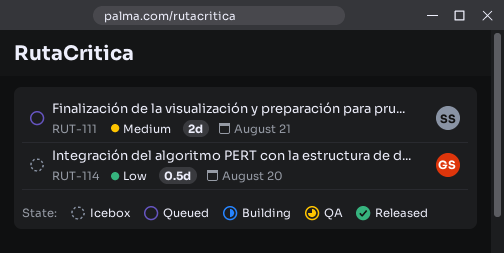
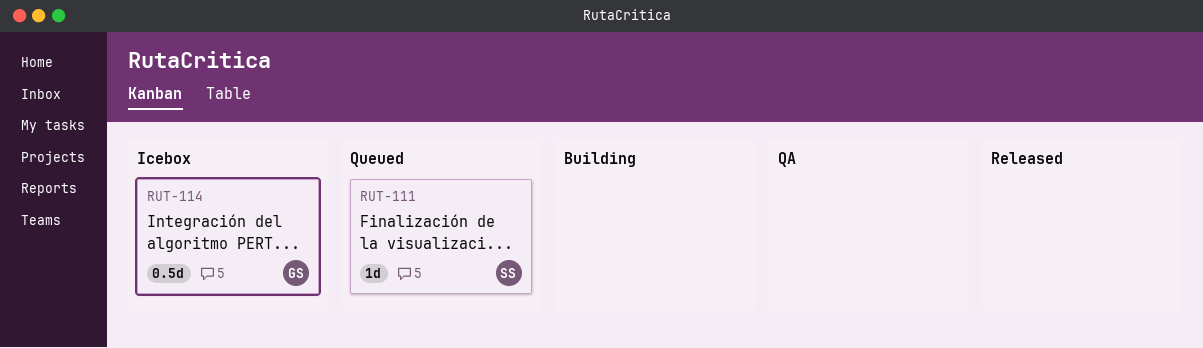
RUT-111, estimate: 2d -> 1d

